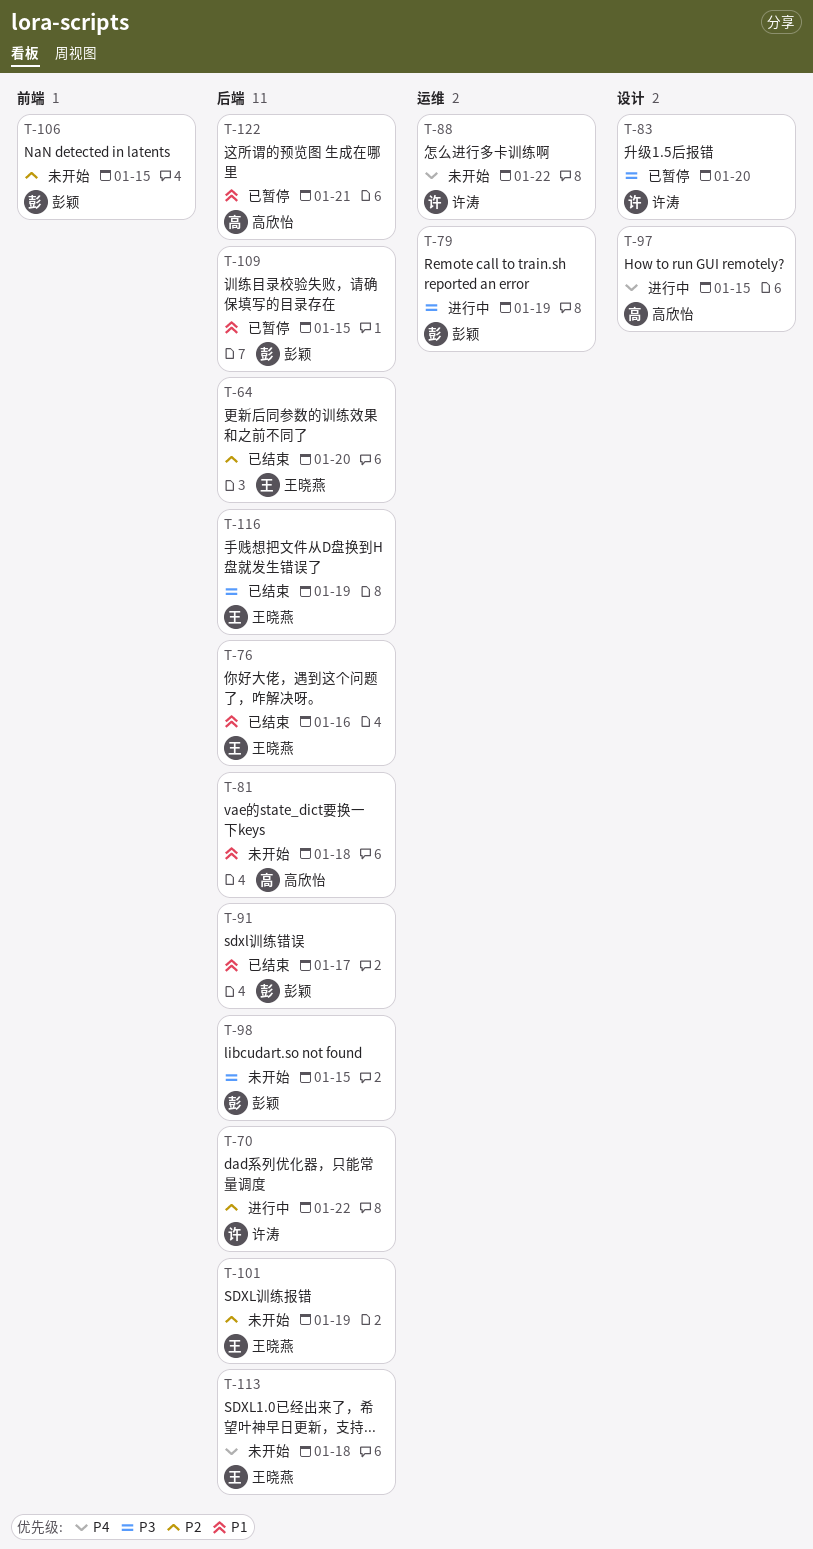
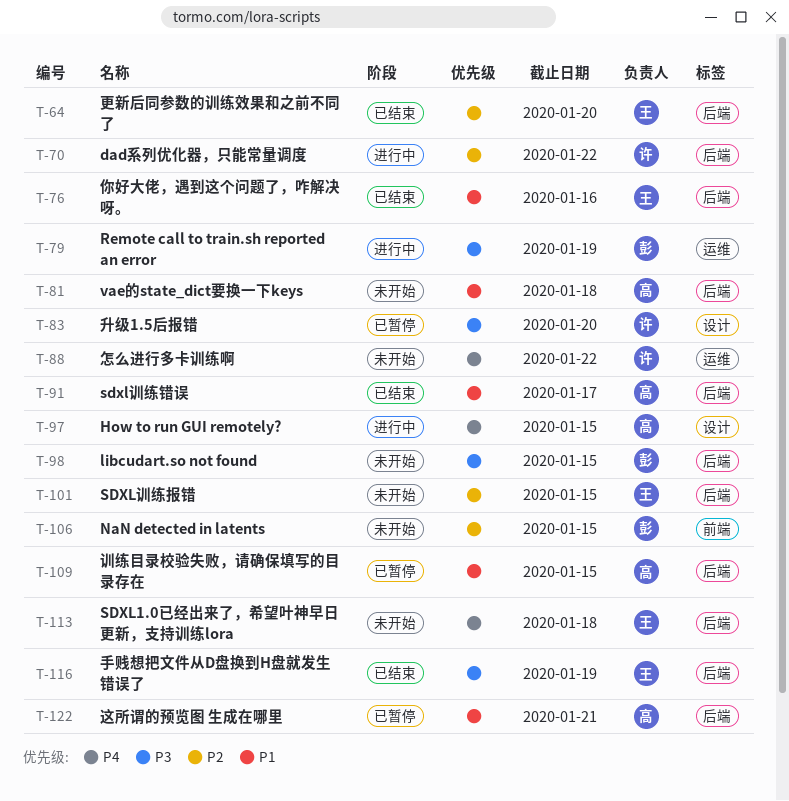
T-91, owner: 彭颖 -> 高欣怡
T-101, due: Jan 19 -> Jan 15
T-109, owner: 彭颖 -> 高欣怡

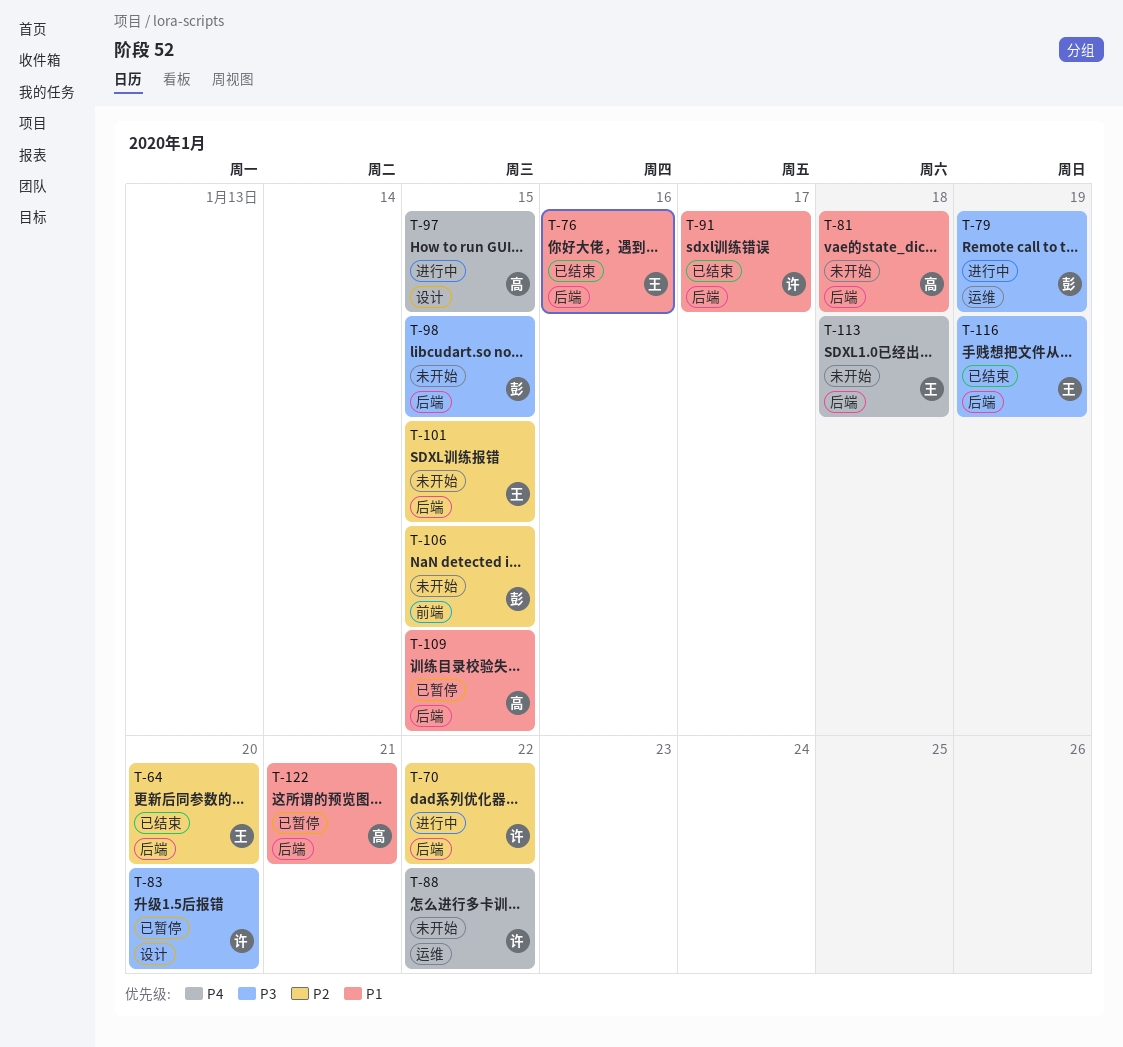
T-91, owner: 高 -> 许

